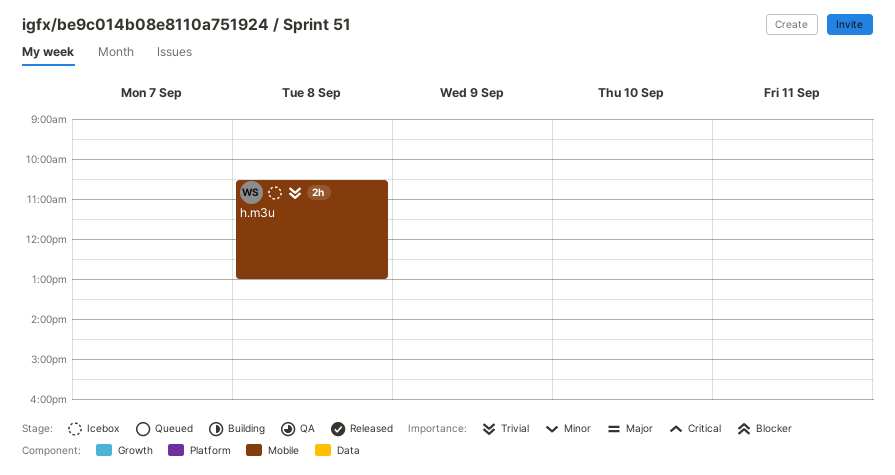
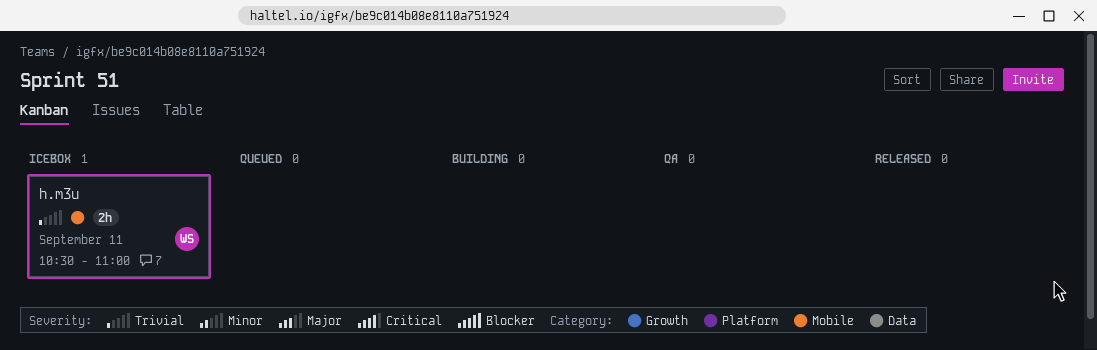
h.m3u, day: Sep 8 -> Sep 11
h.m3u, ends: 13:00 -> 11:00

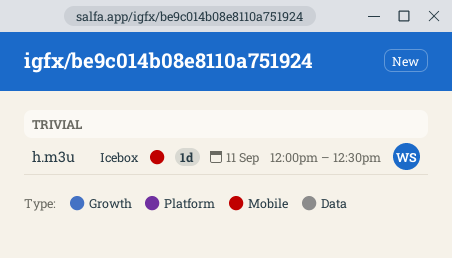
h.m3u, estimate: 2h -> 1d
h.m3u, begins: 10:30 -> 12:00
h.m3u, ends: 11:00 -> 12:30

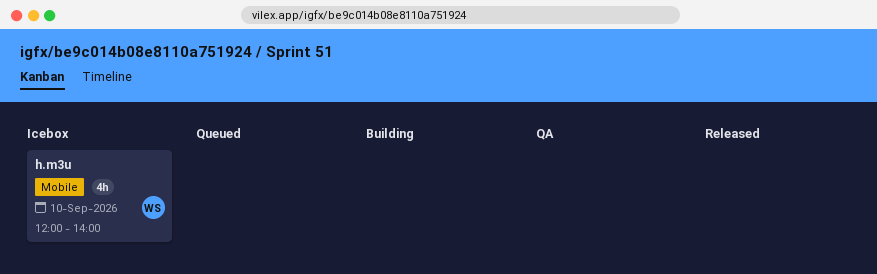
h.m3u, estimate: 1d -> 4h
h.m3u, day: Sep 11 -> Sep 10
h.m3u, ends: 12:30 -> 14:00

